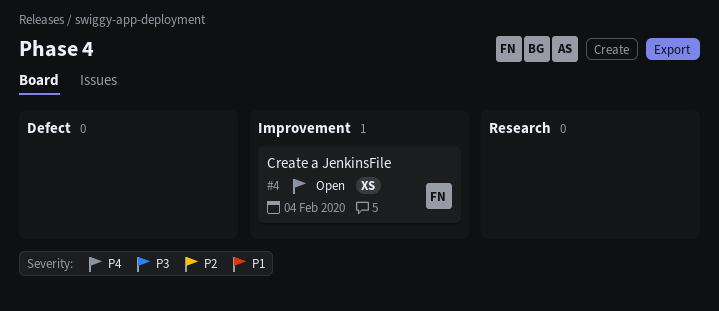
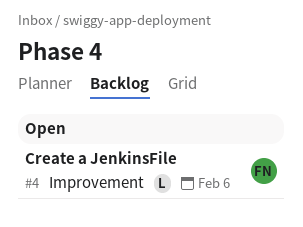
#4, estimate: XS -> L
#4, due: Feb 4 -> Feb 6

